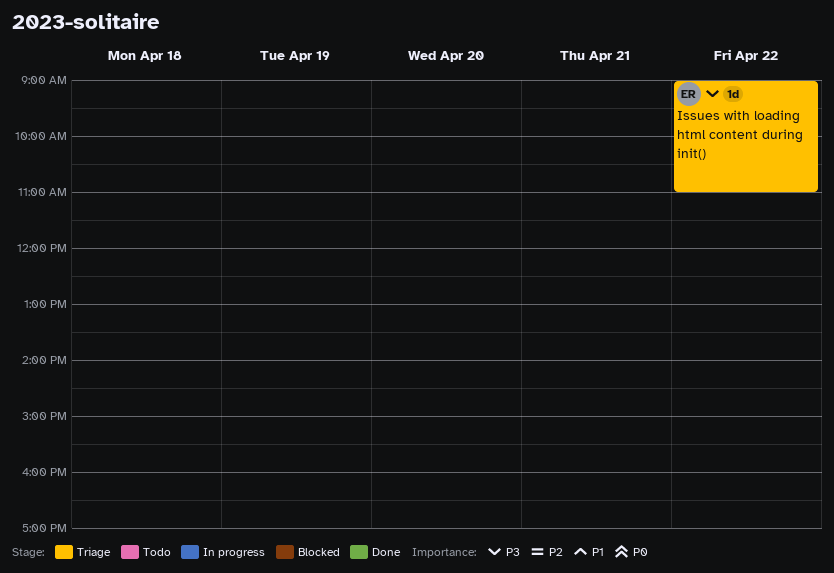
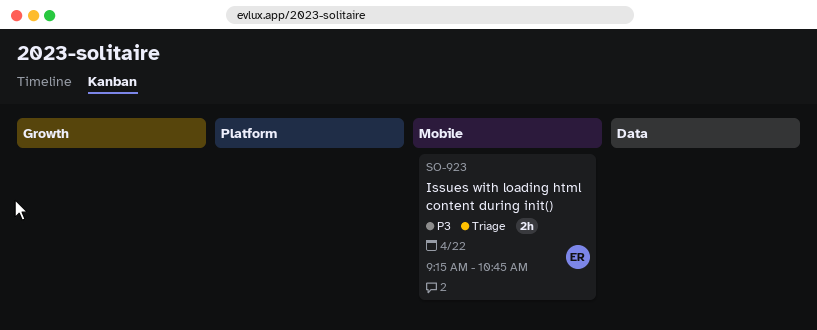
Issues with loading html content during init(), estimate: 1d -> 2h
Issues with loading html content during init(), begins: 09:00 -> 09:15
Issues with loading html content during init(), ends: 11:00 -> 10:45

